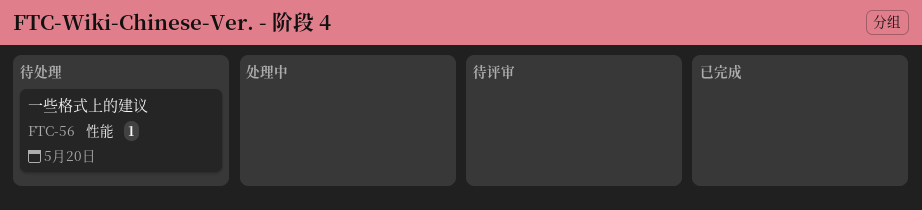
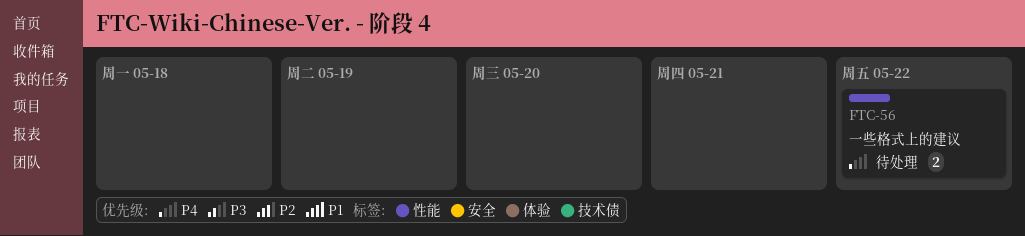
FTC-56, estimate: 1 -> 2
FTC-56, due: May 20 -> May 22

